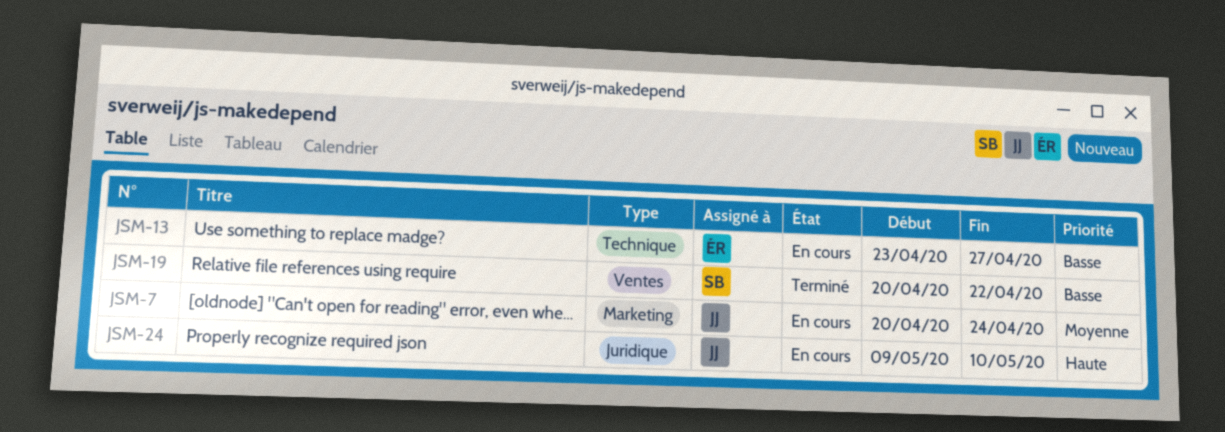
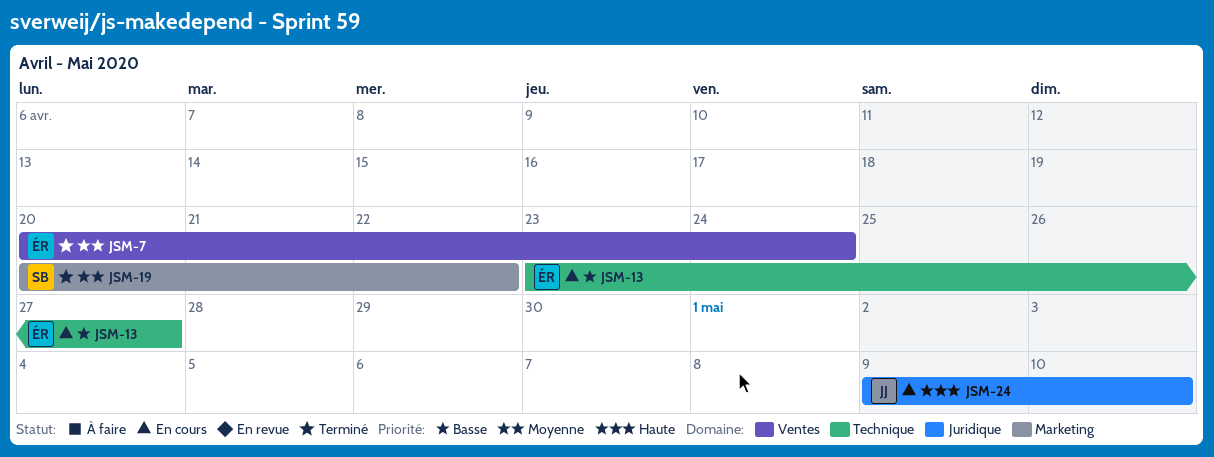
JSM-7, status: En cours -> Terminé
JSM-7, owner: JJ -> ÉR
JSM-7, label: Marketing -> Ventes
JSM-19, priority: Basse -> Moyenne
JSM-19, label: Ventes -> Marketing

